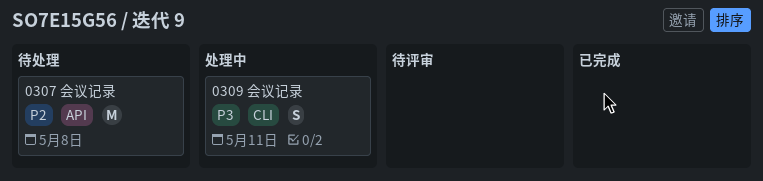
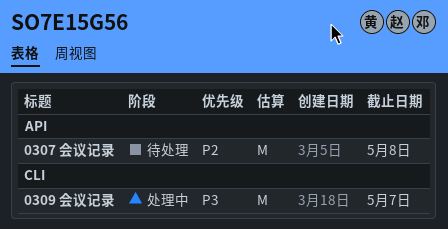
0309 会议记录, estimate: S -> M
0309 会议记录, due: May 11 -> May 7

